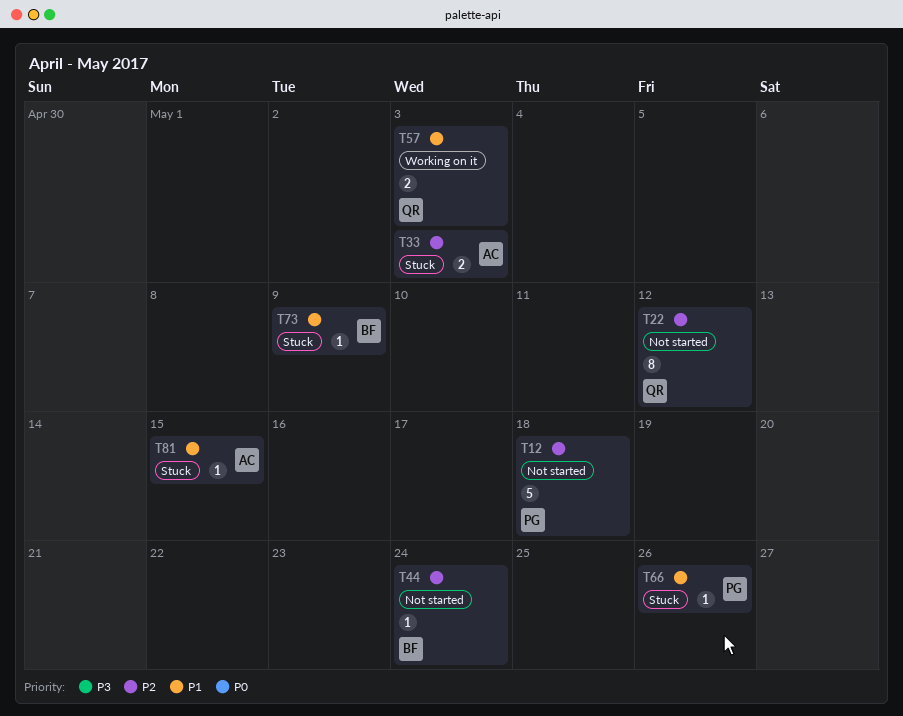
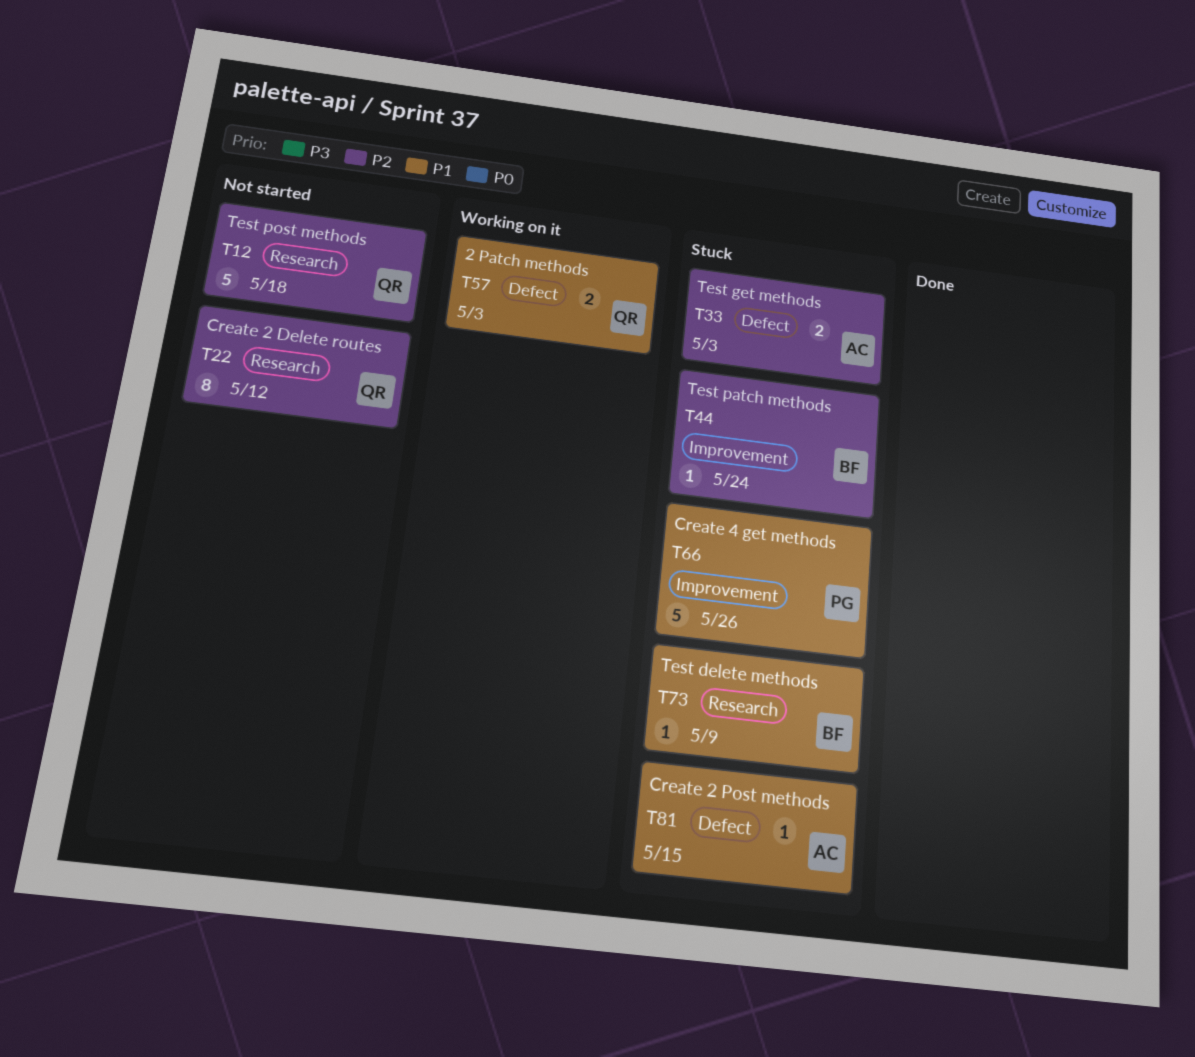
T12, owner: PG -> QR
T44, status: Not started -> Stuck
T66, estimate: 1 -> 5

